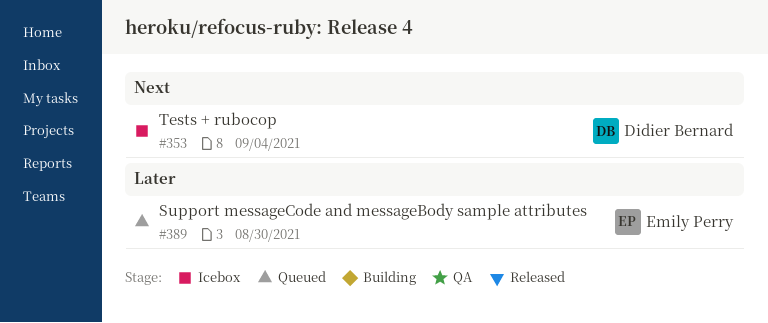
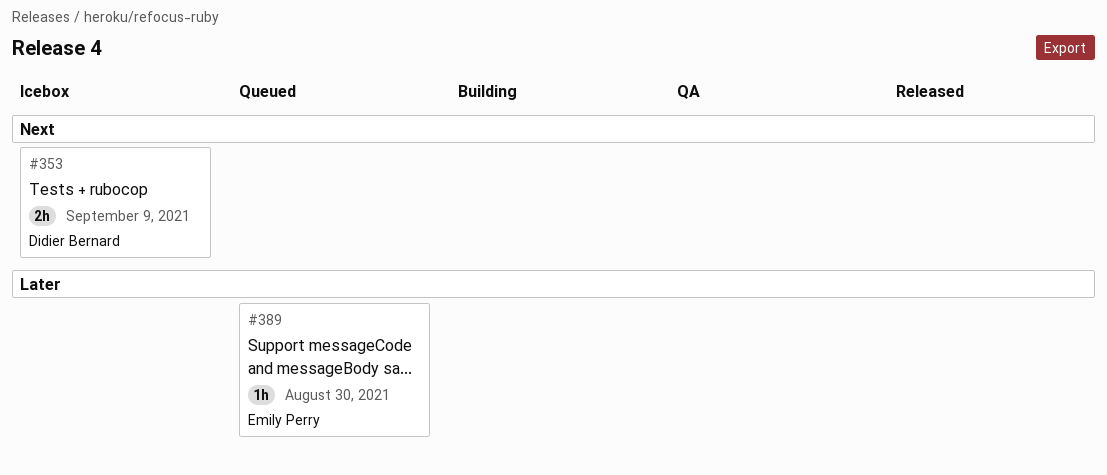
#353, due: Sep 4 -> Sep 9

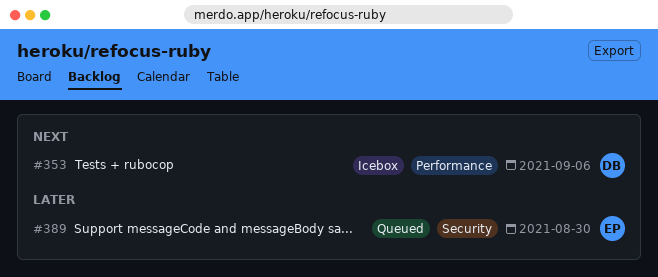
#353, due: Sep 9 -> Sep 6

